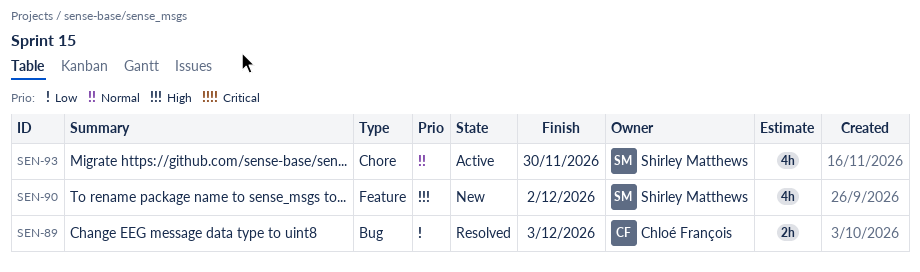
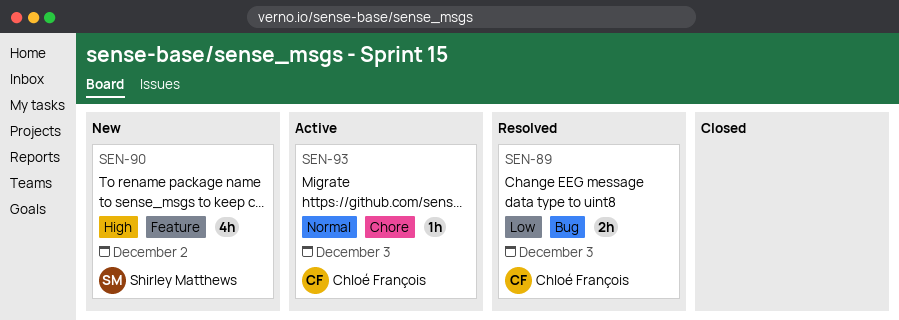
SEN-93, owner: Shirley Matthews -> Chloé François
SEN-93, estimate: 4h -> 1h
SEN-93, due: Nov 30 -> Dec 3

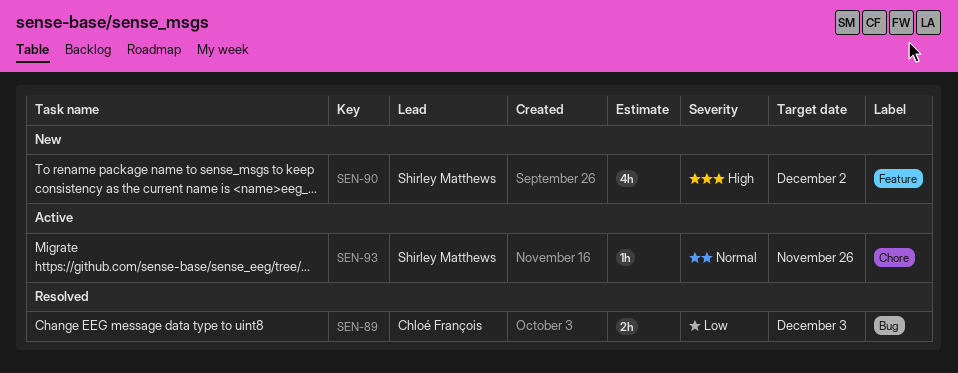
SEN-93, owner: Chloé François -> Shirley Matthews
SEN-93, due: Dec 3 -> Nov 26

